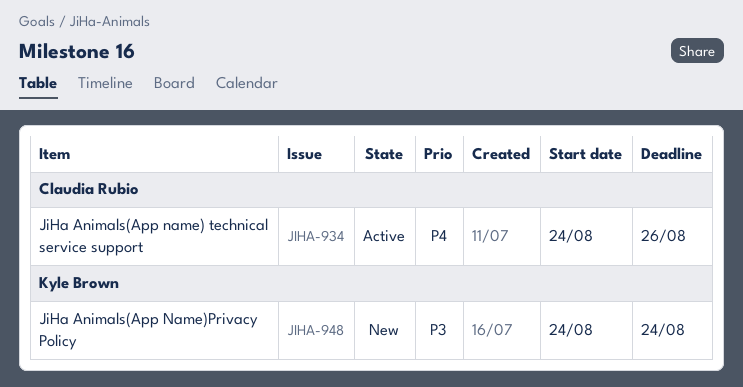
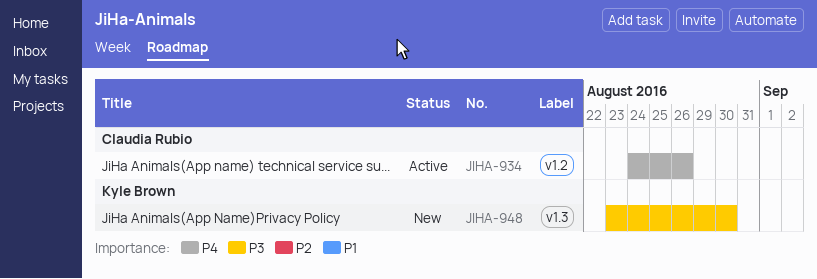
JIHA-948, start: Aug 24 -> Aug 23
JIHA-948, due: Aug 24 -> Aug 30

